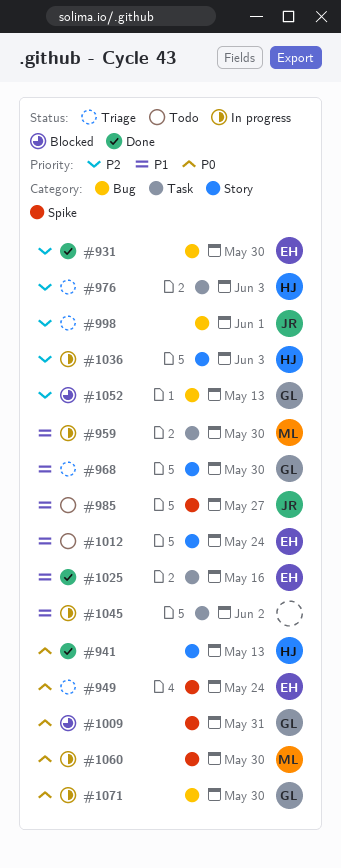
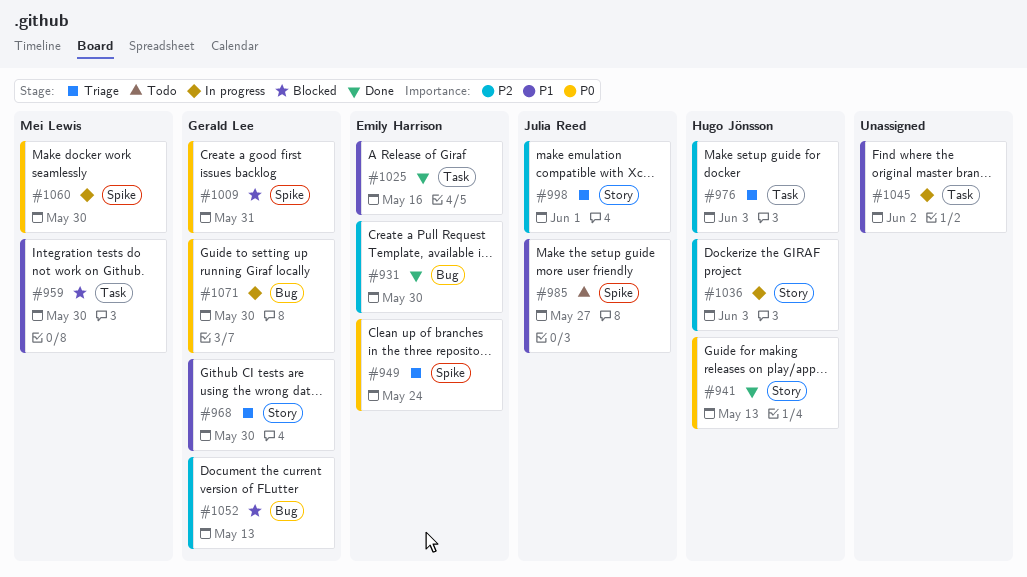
#959, status: In progress -> Blocked
#998, label: Bug -> Story
#1012: present -> none

